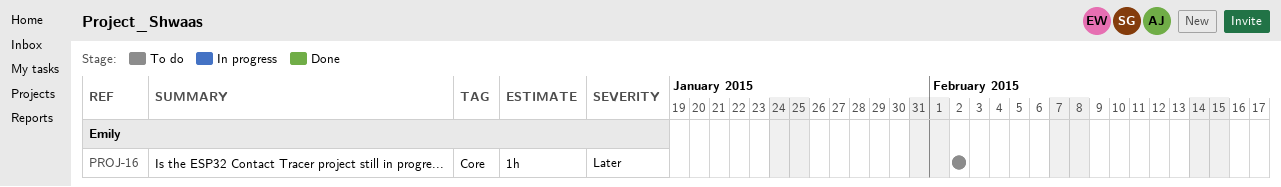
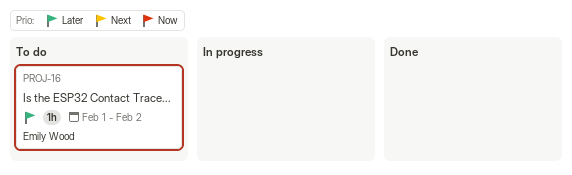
PROJ-16, start: Feb 2 -> Feb 1

